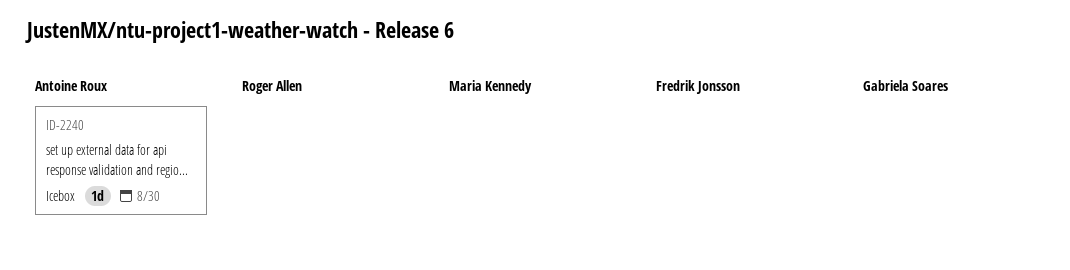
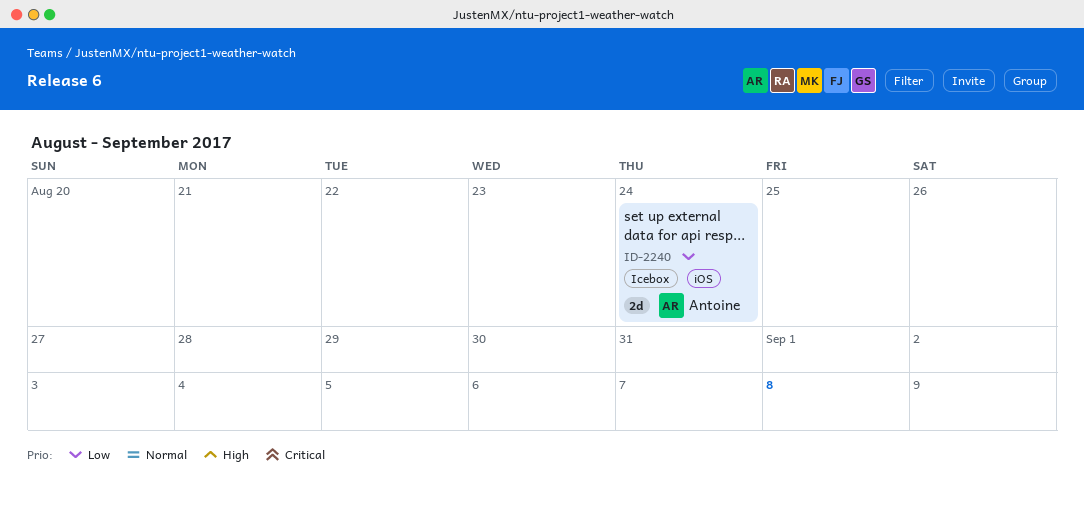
ID-2240, estimate: 1d -> 2d
ID-2240, due: Aug 30 -> Aug 24

